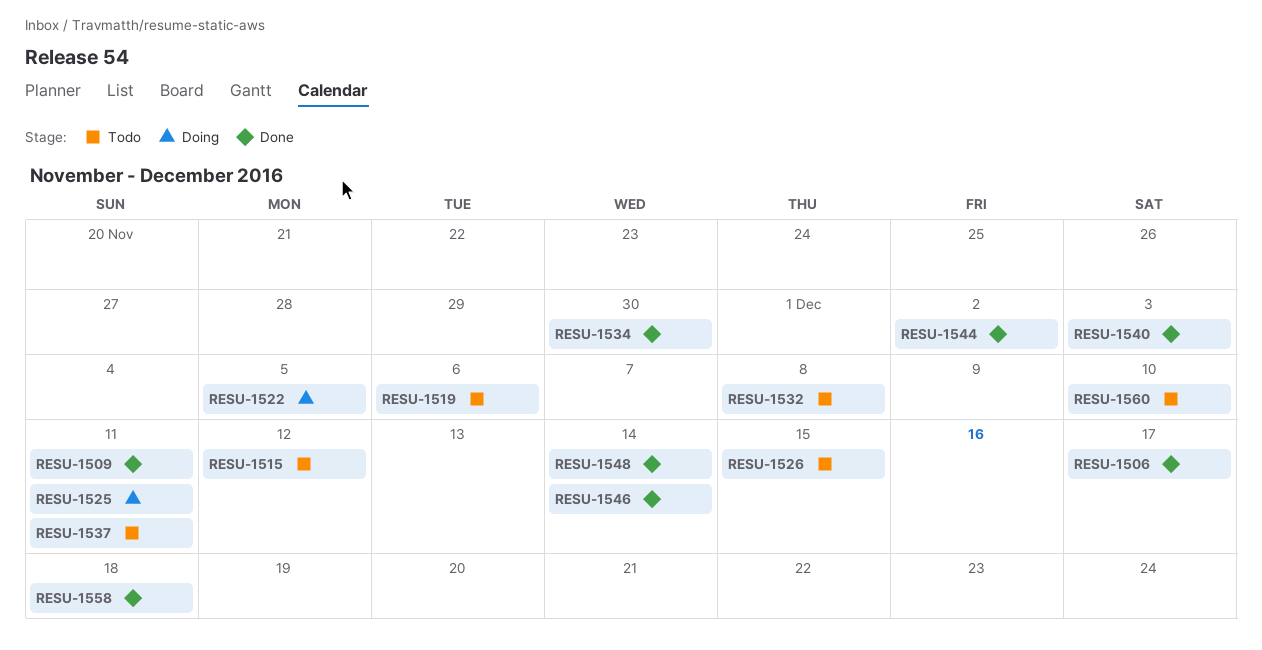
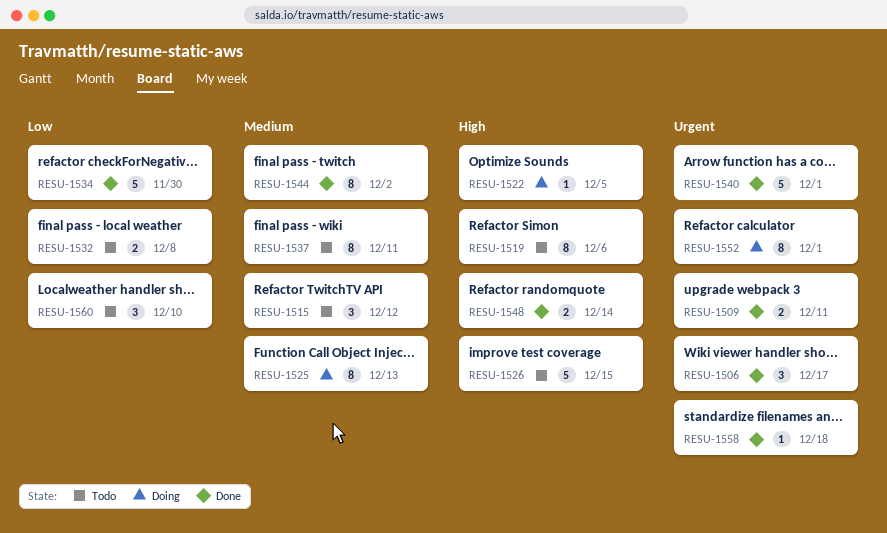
RESU-1525, due: Dec 11 -> Dec 13
RESU-1540, due: Dec 3 -> Dec 1
RESU-1546: present -> none
RESU-1552: none -> present

